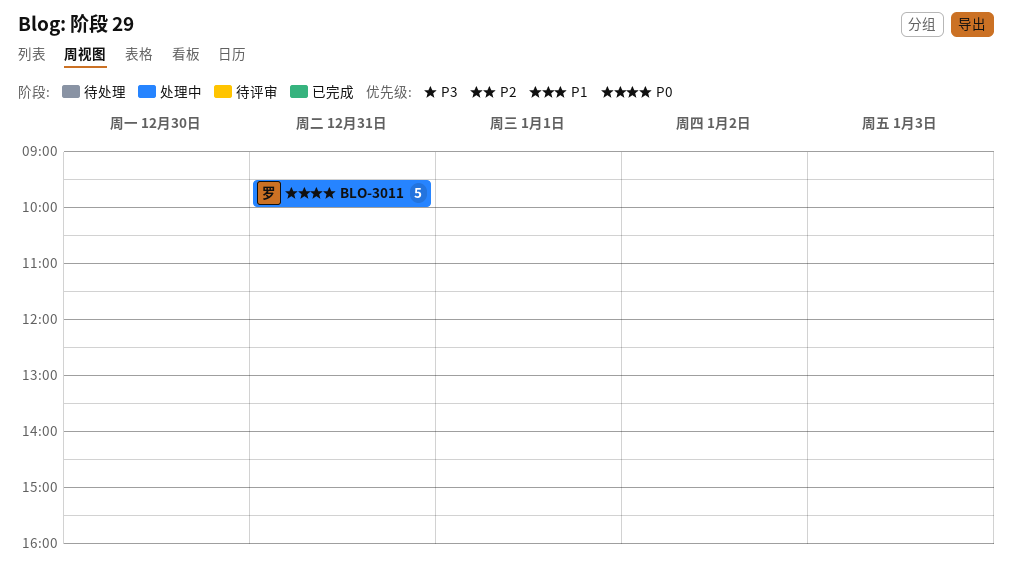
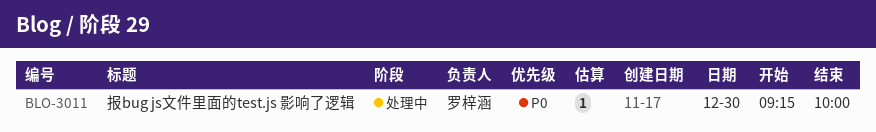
BLO-3011, estimate: 5 -> 1
BLO-3011, day: Dec 31 -> Dec 30
BLO-3011, begins: 09:30 -> 09:15

